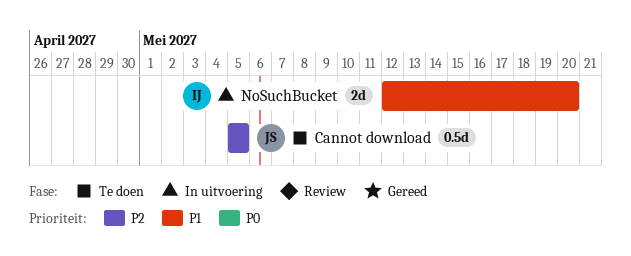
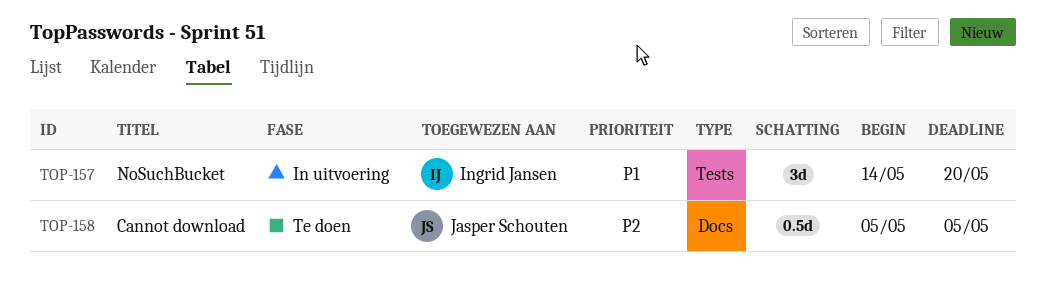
NoSuchBucket, estimate: 2d -> 3d
NoSuchBucket, start: May 12 -> May 14

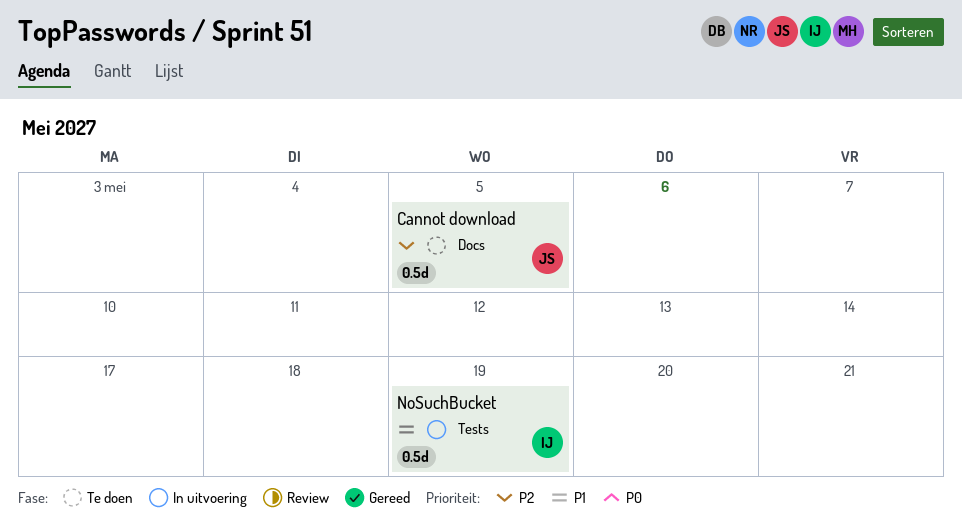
NoSuchBucket, estimate: 3d -> 0.5d
NoSuchBucket, due: May 20 -> May 19

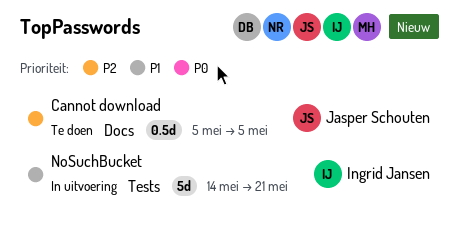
NoSuchBucket, estimate: 0.5d -> 5d
NoSuchBucket, due: May 19 -> May 21

